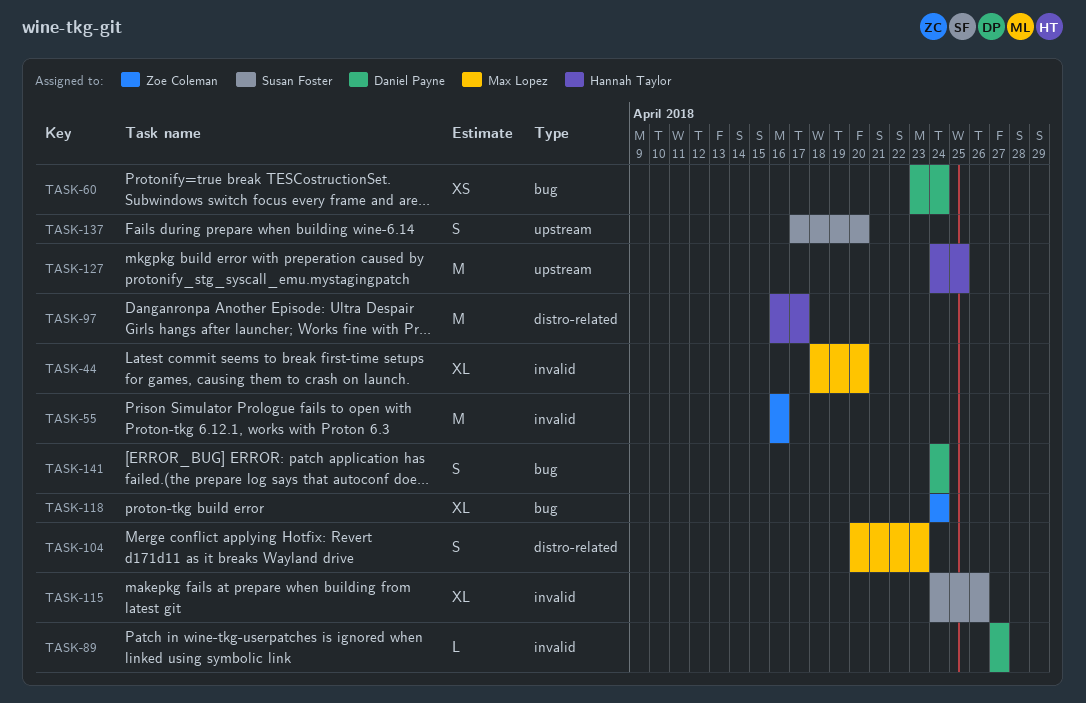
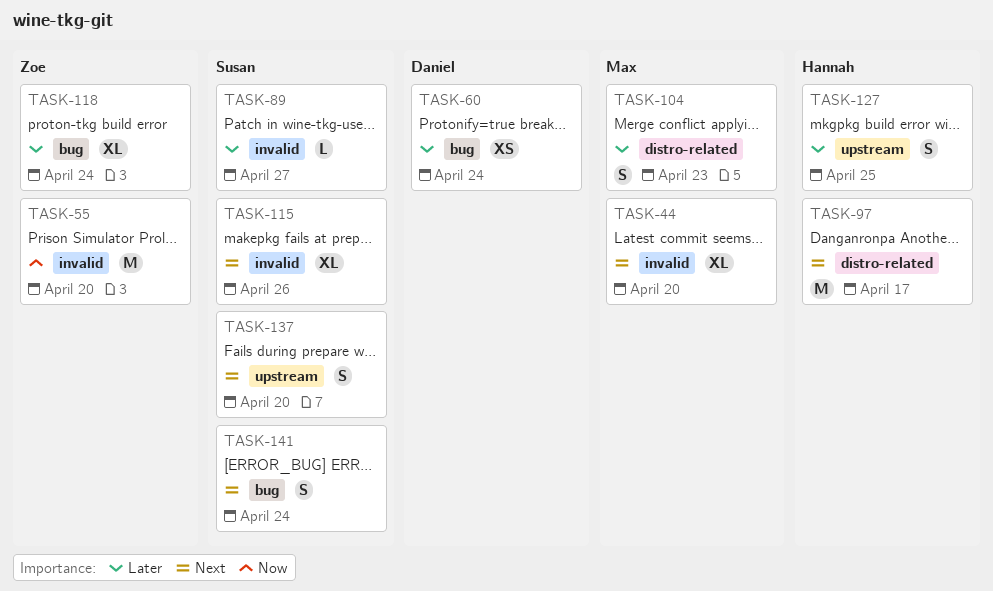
TASK-55, due: Apr 16 -> Apr 20
TASK-89, owner: Daniel Payne -> Susan Foster
TASK-127, estimate: M -> S
TASK-141, owner: Daniel Payne -> Susan Foster

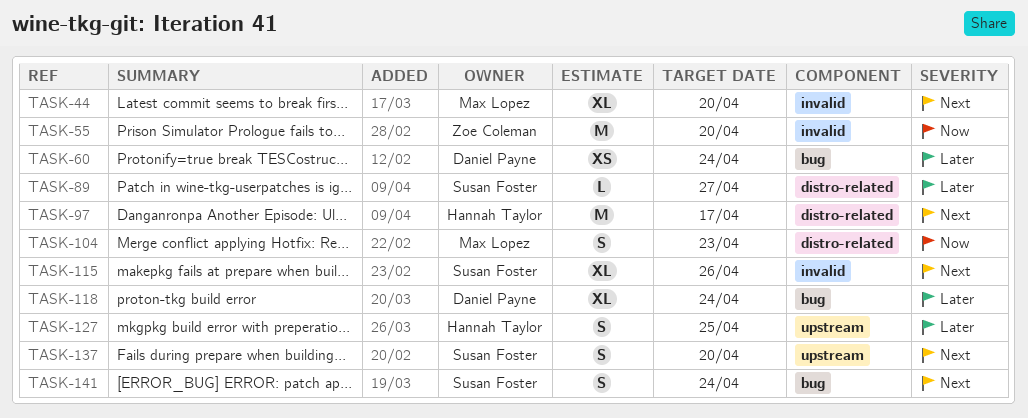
TASK-89, label: invalid -> distro-related
TASK-104, priority: Later -> Now
TASK-118, owner: Zoe Coleman -> Daniel Payne

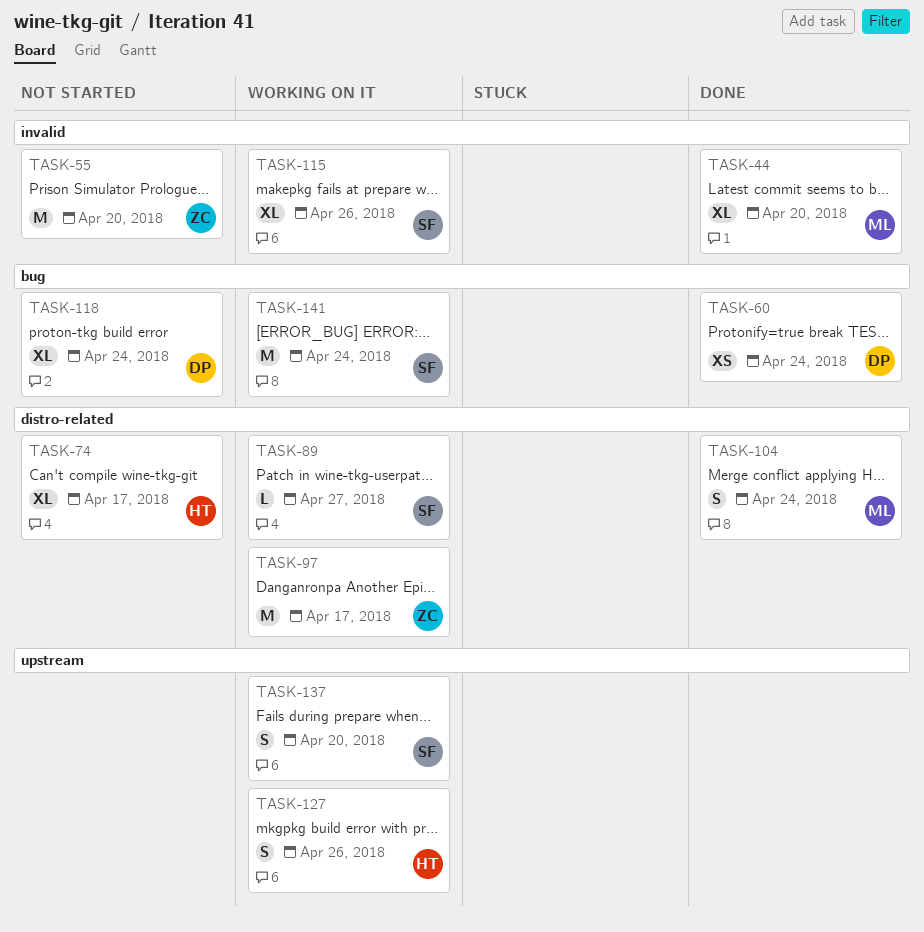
TASK-74: none -> present
TASK-97, owner: Hannah Taylor -> Zoe Coleman
TASK-104, due: Apr 23 -> Apr 24
TASK-127, due: Apr 25 -> Apr 26
TASK-141, estimate: S -> M

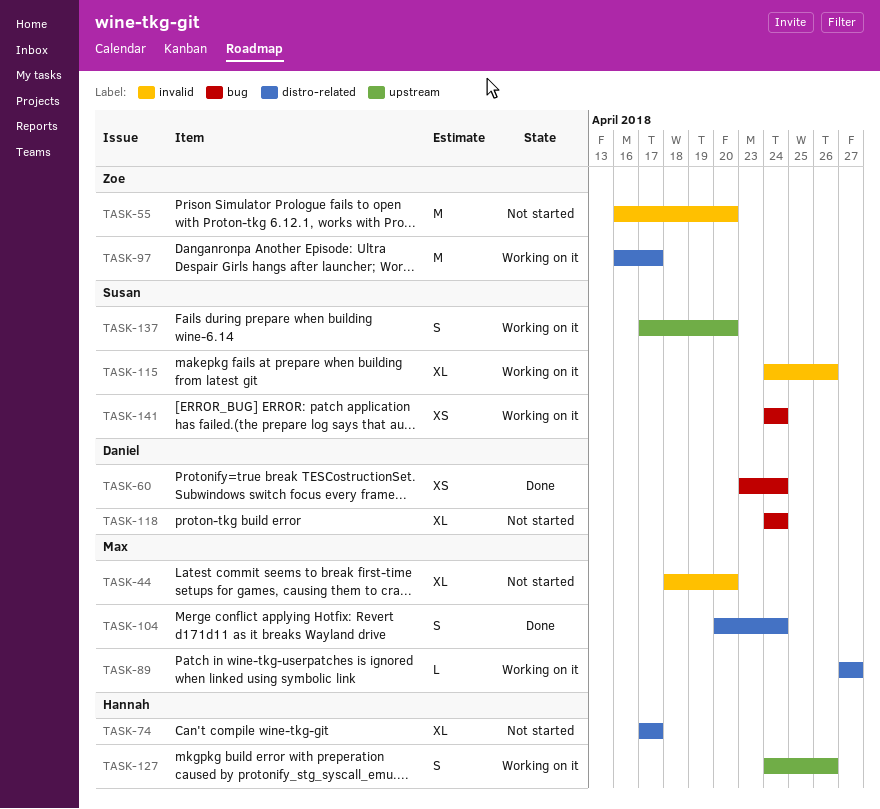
TASK-44, status: Done -> Not started
TASK-89, owner: Susan -> Max
TASK-141, estimate: M -> XS

